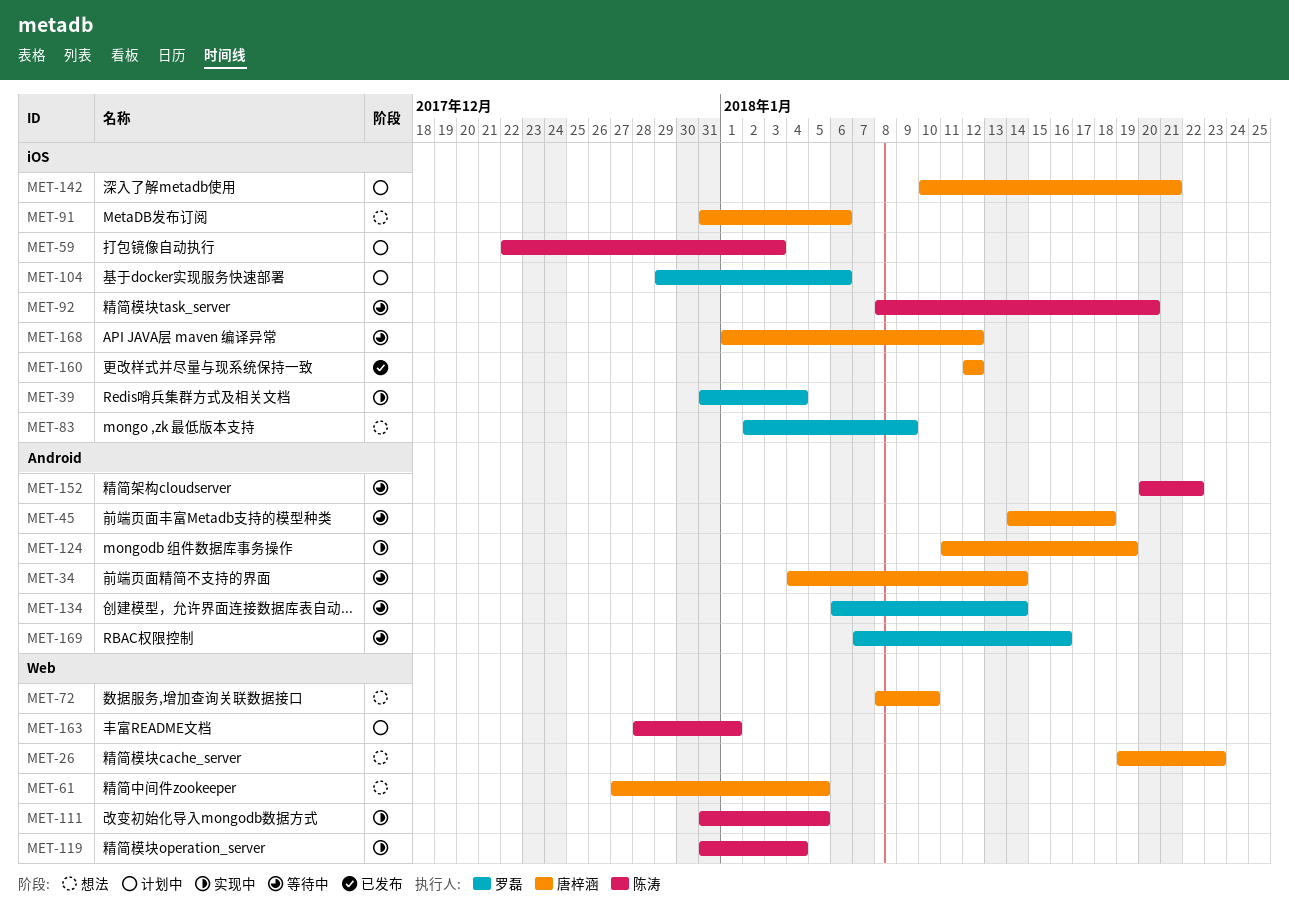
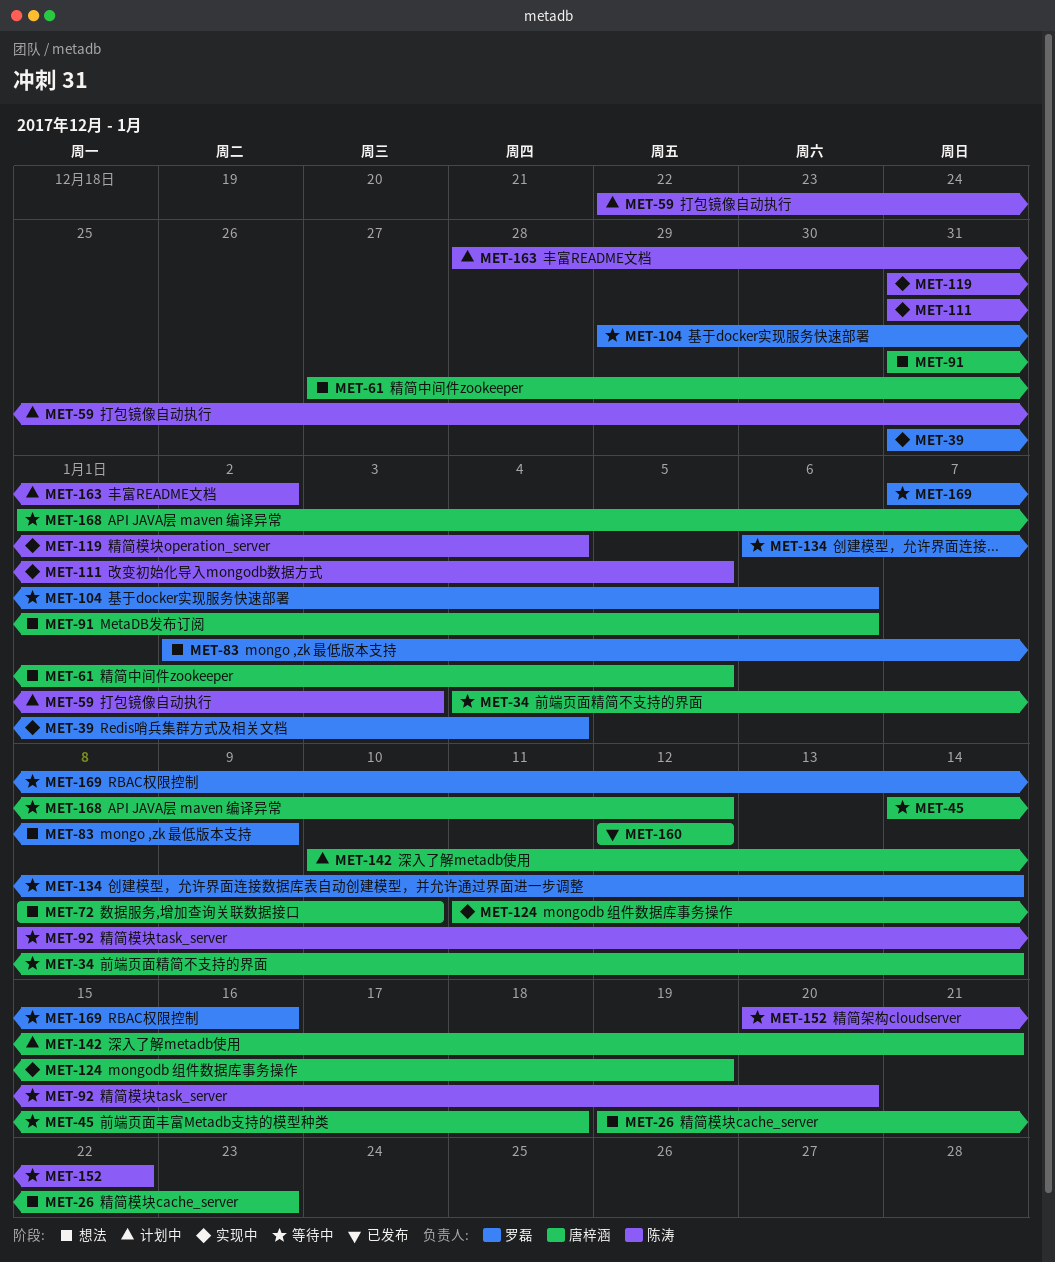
MET-104, status: 计划中 -> 等待中
MET-163, due: Jan 1 -> Jan 2

